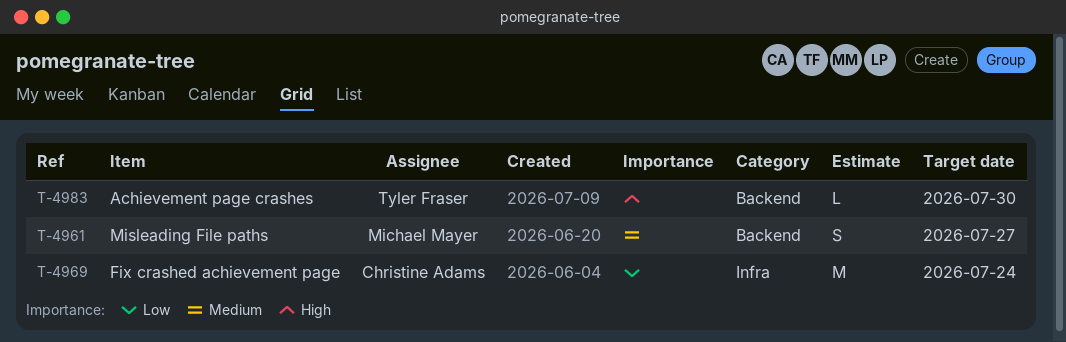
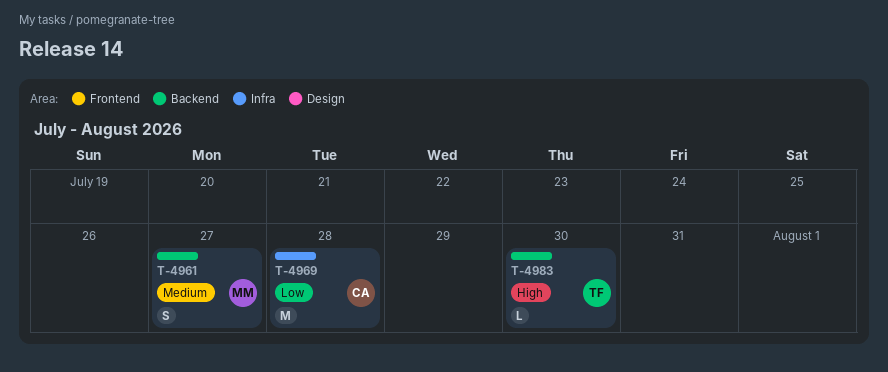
T-4969, due: Jul 24 -> Jul 28

